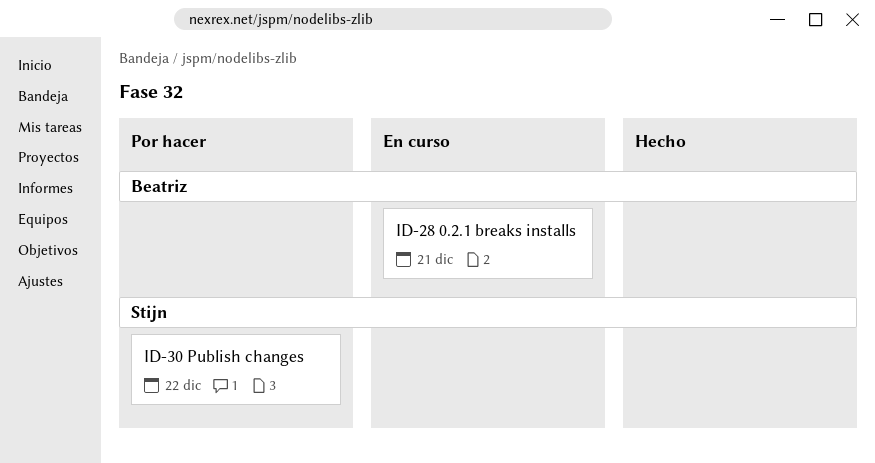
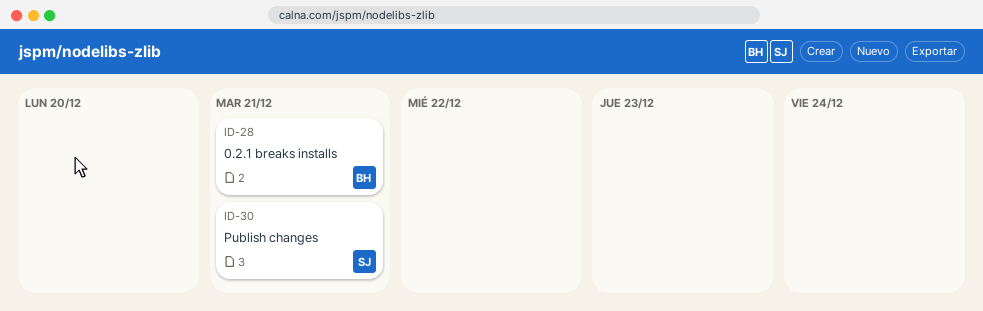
ID-30, due: Dec 22 -> Dec 21

